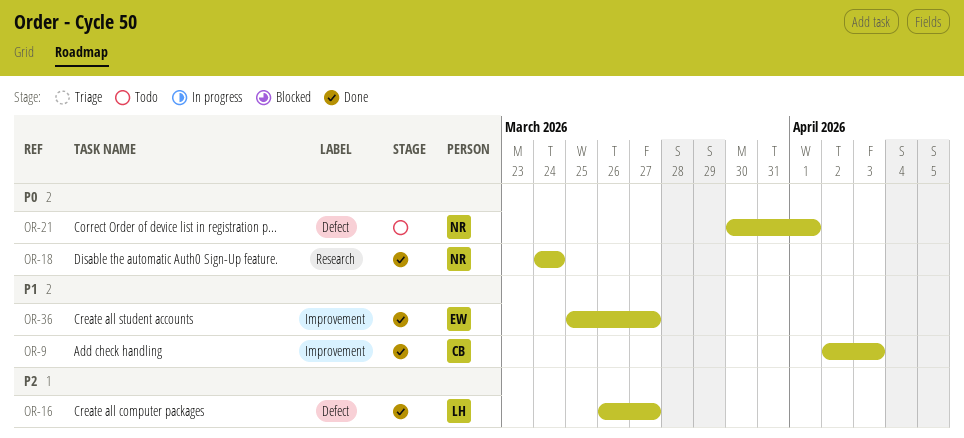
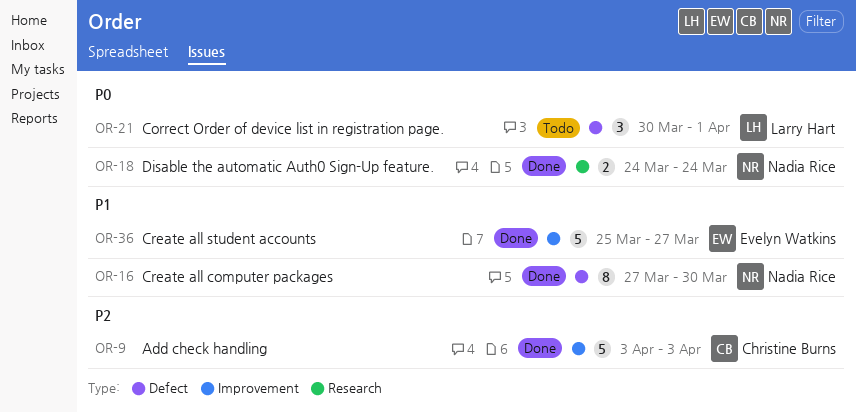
OR-9, priority: P1 -> P2
OR-9, start: Apr 2 -> Apr 3
OR-16, owner: Larry Hart -> Nadia Rice
OR-16, priority: P2 -> P1
OR-16, start: Mar 26 -> Mar 27
OR-16, due: Mar 27 -> Mar 30
OR-21, owner: Nadia Rice -> Larry Hart

